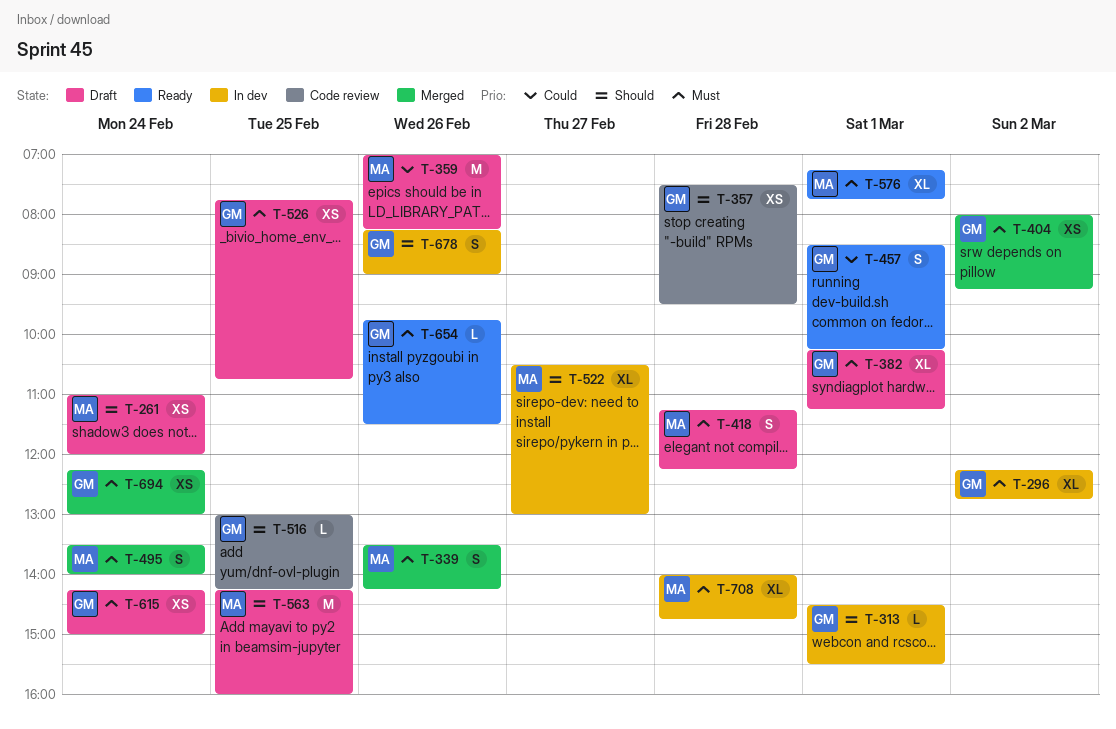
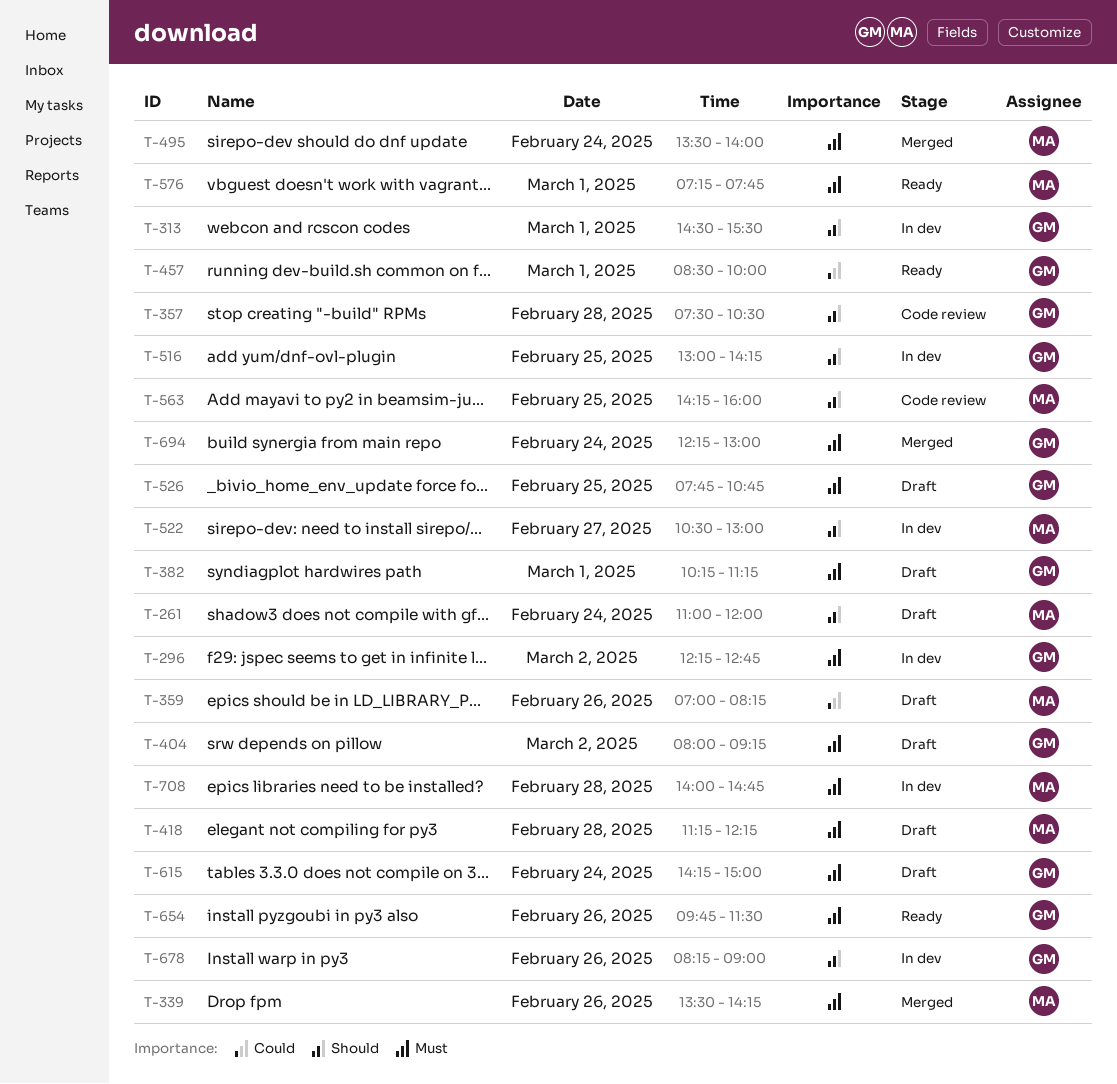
T-357, ends: 09:30 -> 10:30
T-404, status: Merged -> Draft
T-457, ends: 10:15 -> 10:00
T-516, status: Code review -> In dev
T-563, status: Draft -> Code review

